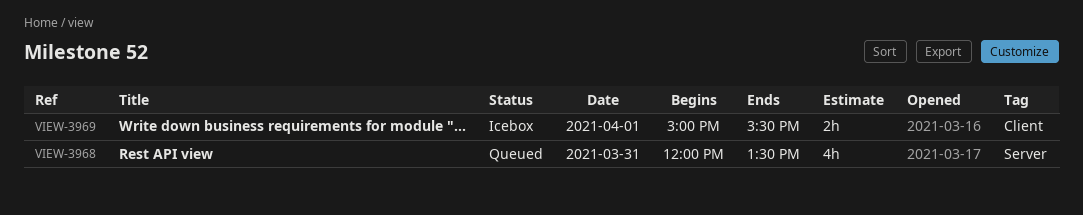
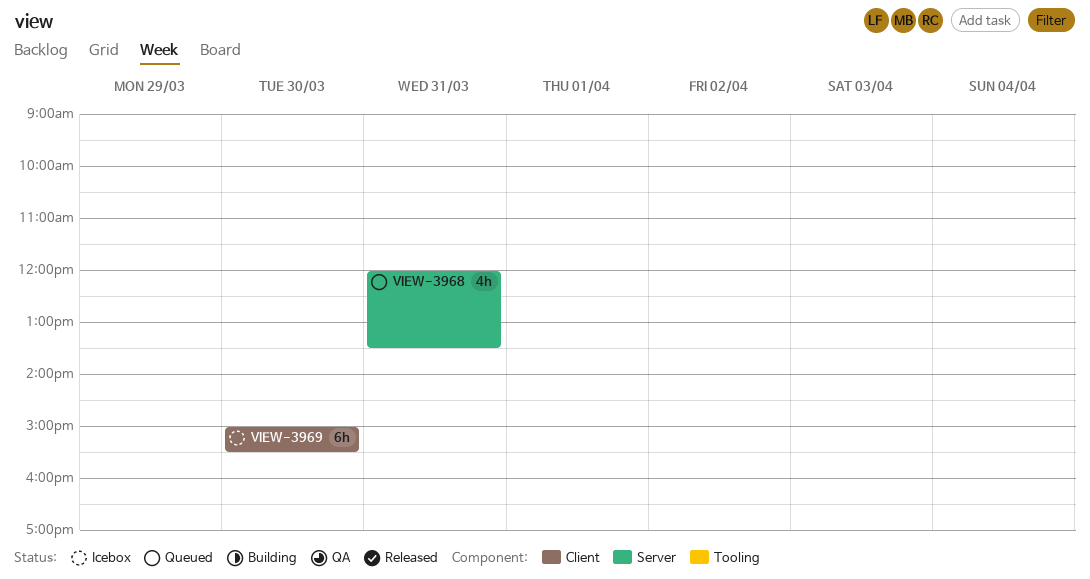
VIEW-3969, estimate: 2h -> 6h
VIEW-3969, day: Apr 1 -> Mar 30

